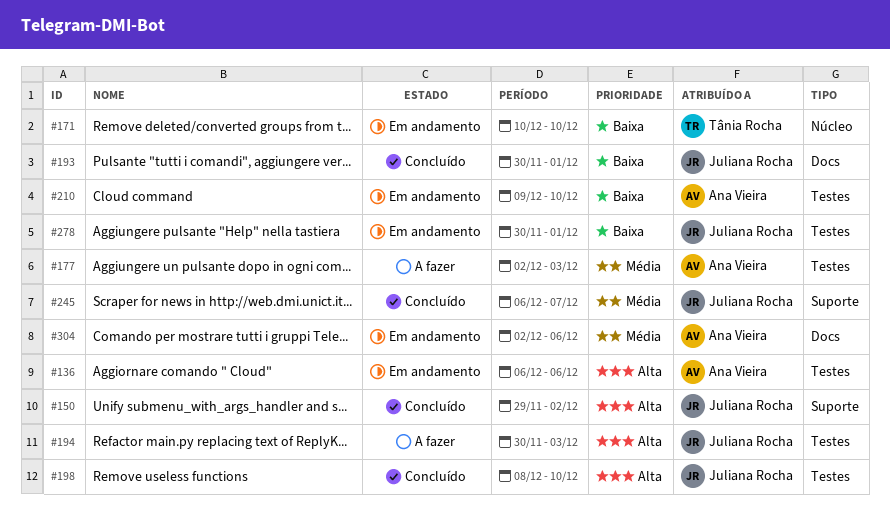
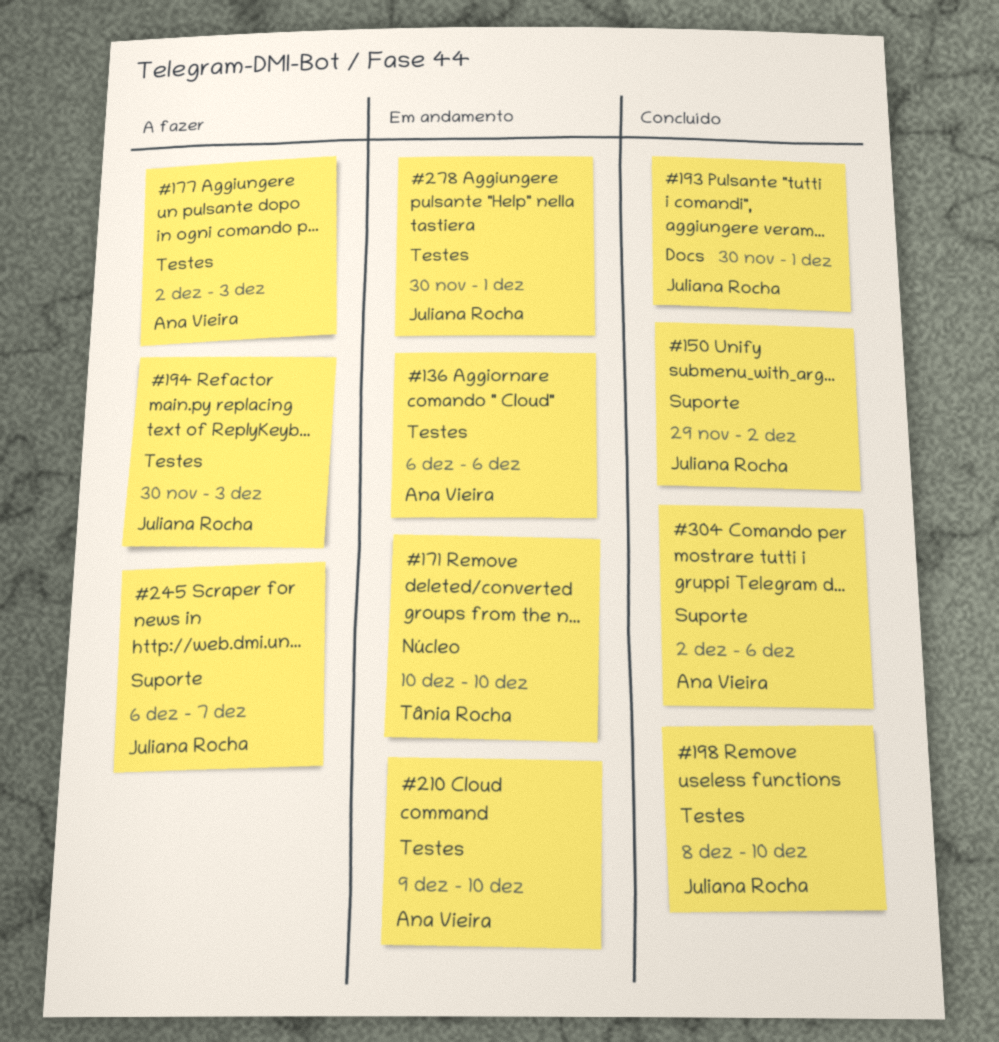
#245, status: Concluído -> A fazer
#304, status: Em andamento -> Concluído
#304, label: Docs -> Suporte

